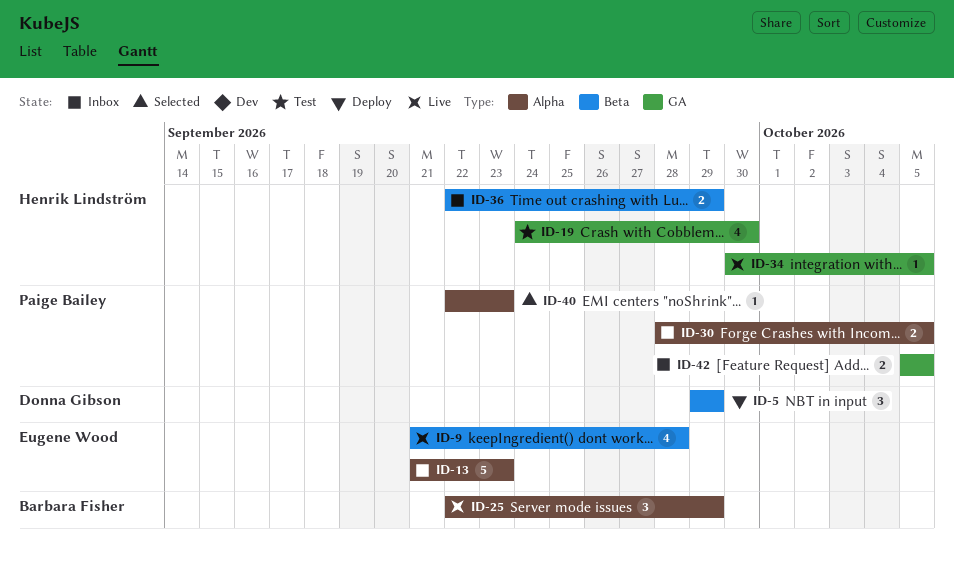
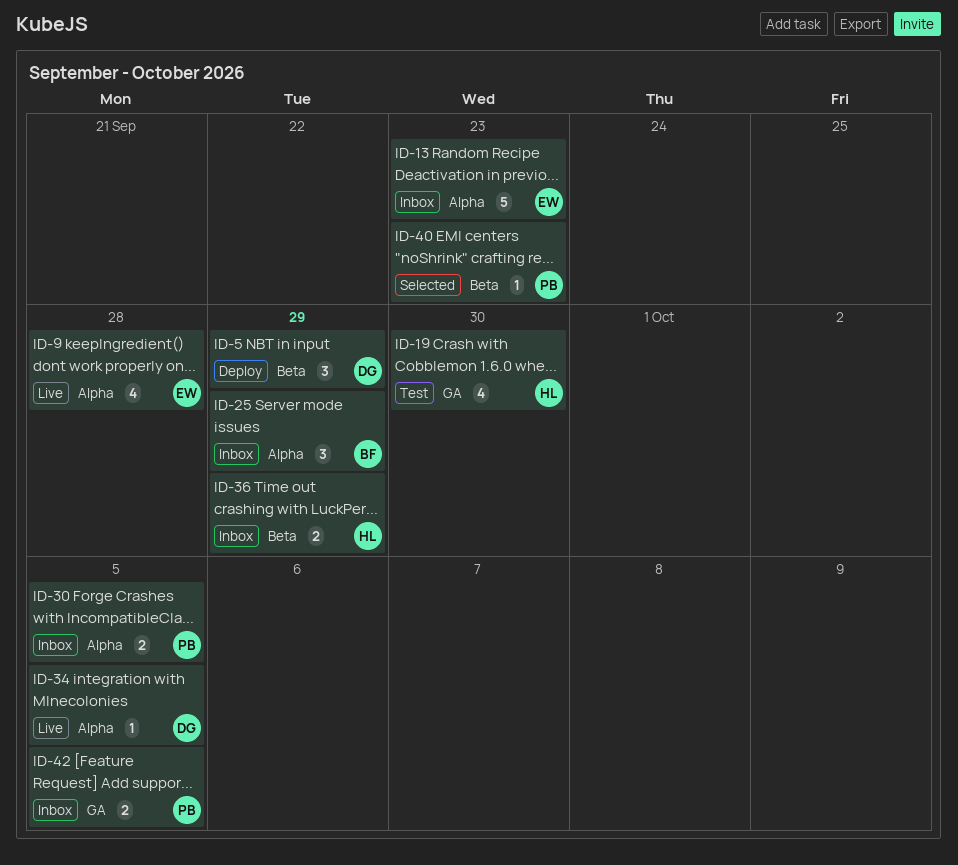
ID-9, label: Beta -> Alpha
ID-25, status: Live -> Inbox
ID-34, owner: Henrik Lindström -> Donna Gibson
ID-34, label: GA -> Alpha
ID-40, label: Alpha -> Beta

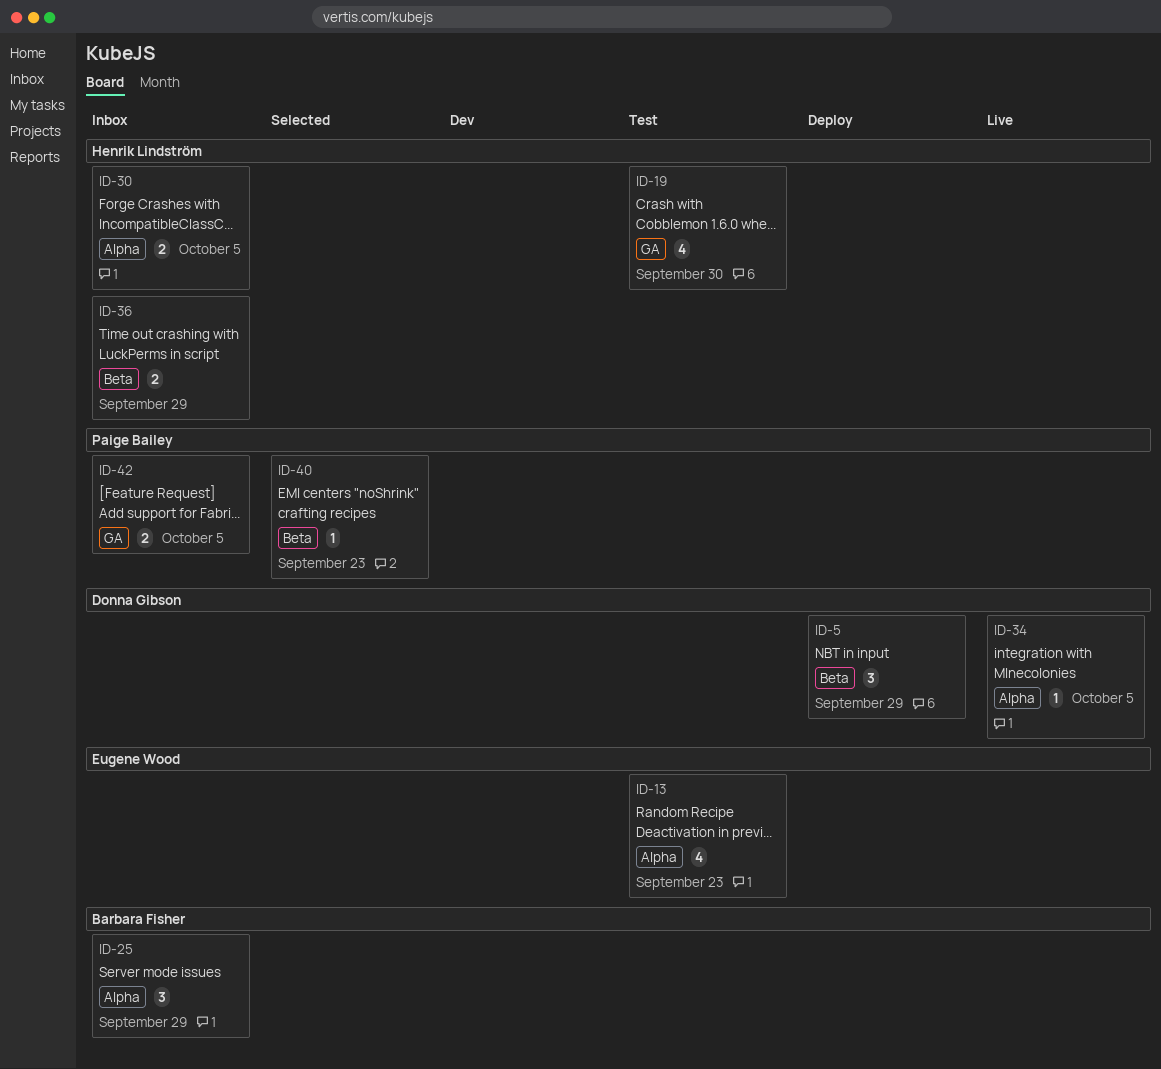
ID-9: present -> none
ID-13, status: Inbox -> Test
ID-13, estimate: 5 -> 4
ID-30, owner: Paige Bailey -> Henrik Lindström

